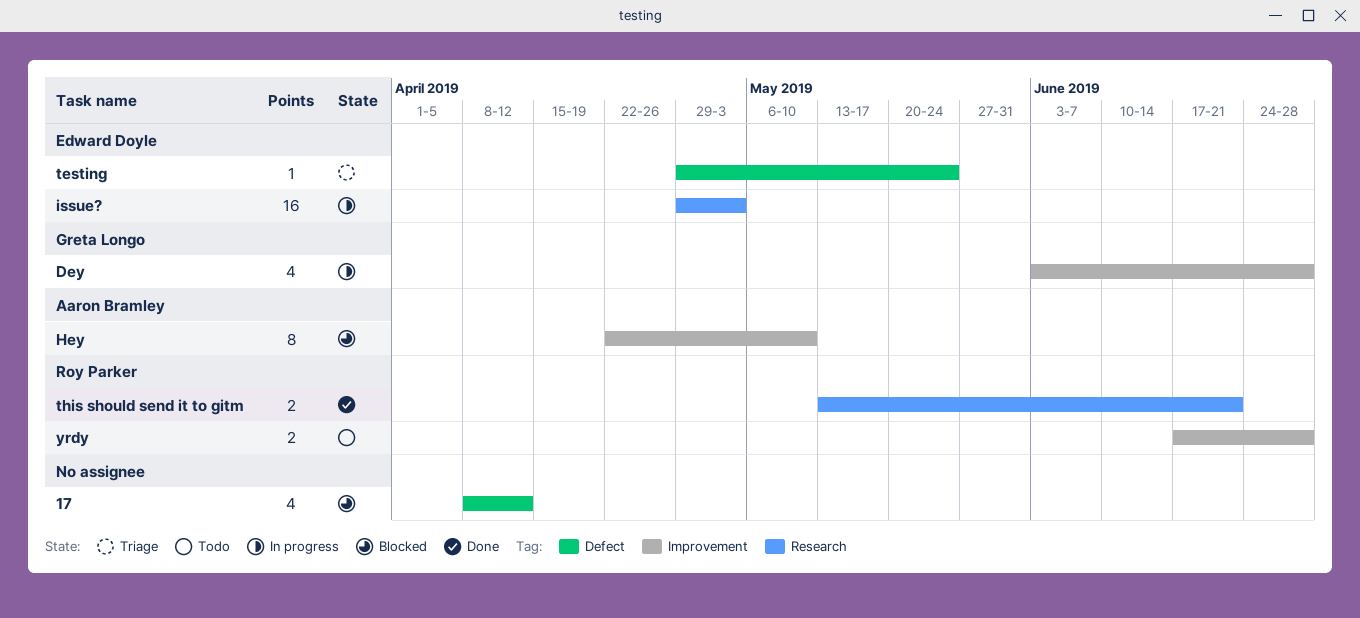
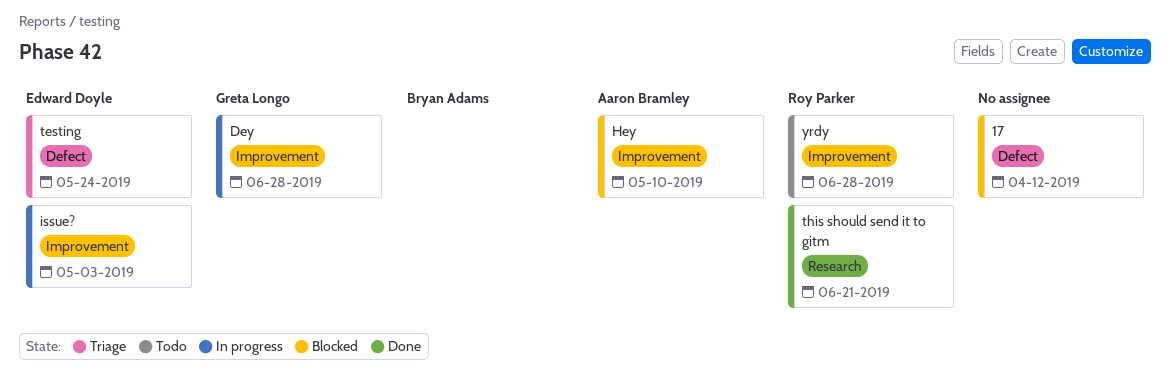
issue?, label: Research -> Improvement

